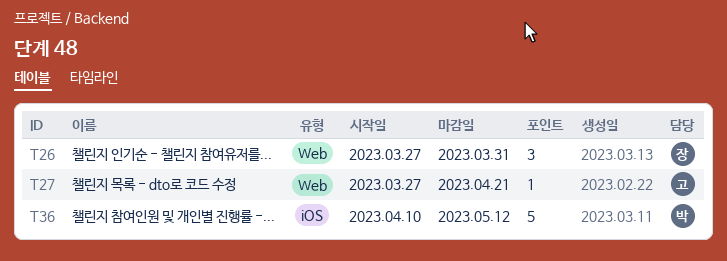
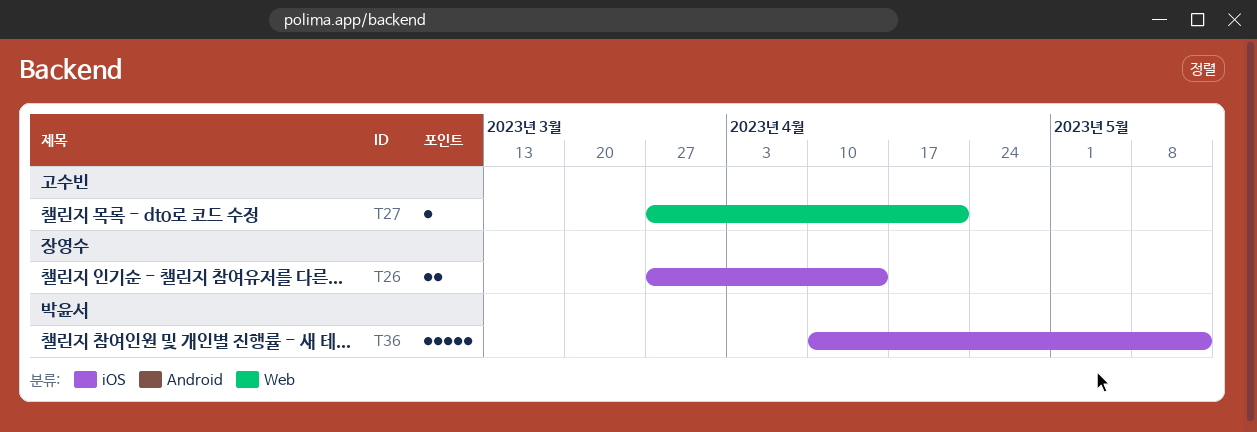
T26, label: Web -> iOS
T26, estimate: 3 -> 2
T26, due: Mar 31 -> Apr 14

